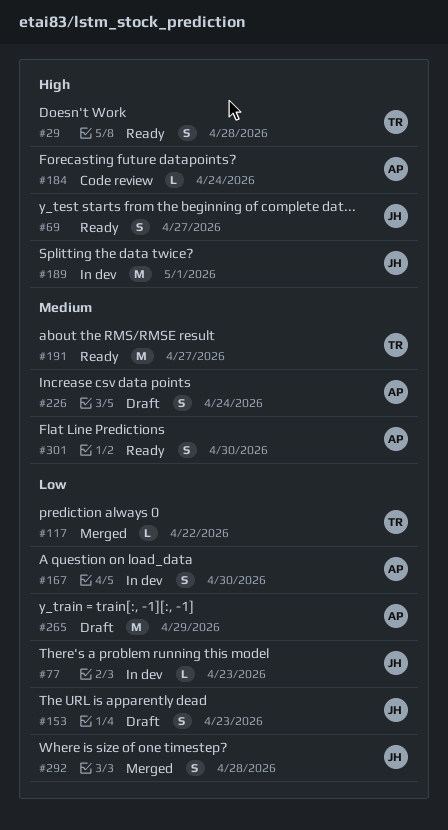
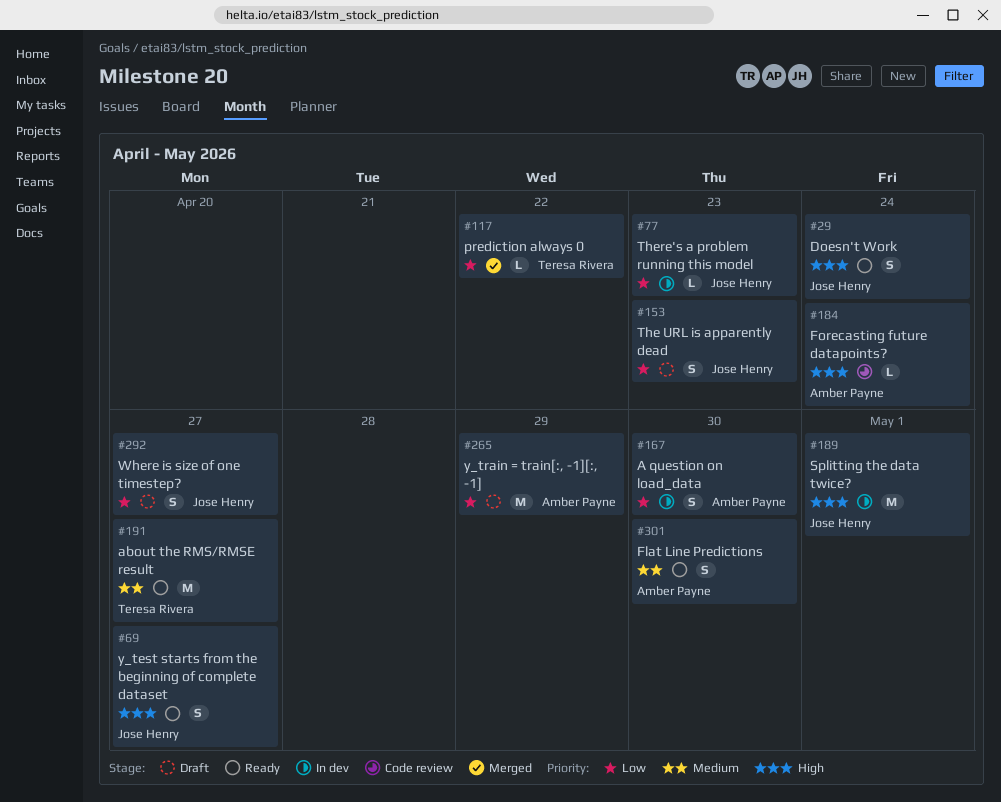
#29, owner: Teresa Rivera -> Jose Henry
#29, due: Apr 28 -> Apr 24
#226: present -> none
#292, status: Merged -> Draft
#292, due: Apr 28 -> Apr 27

